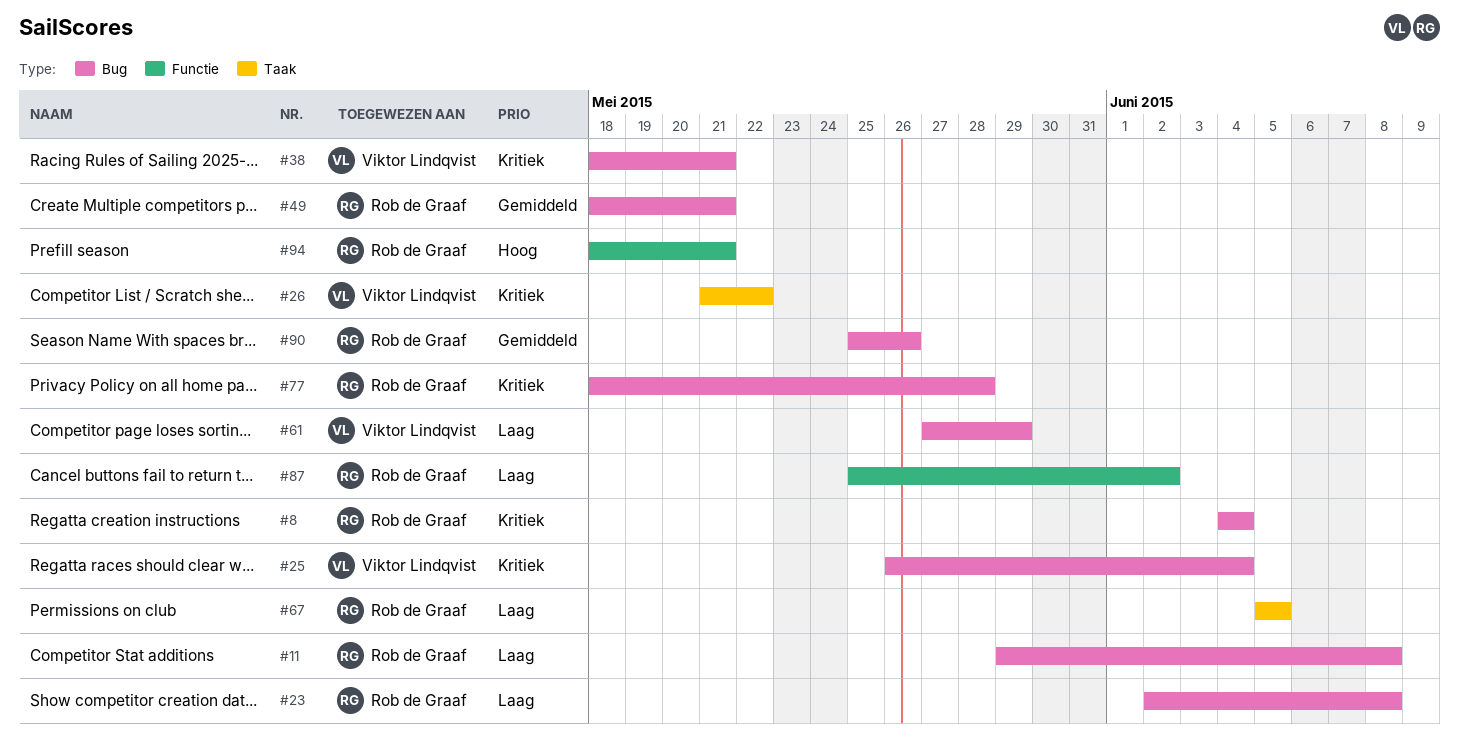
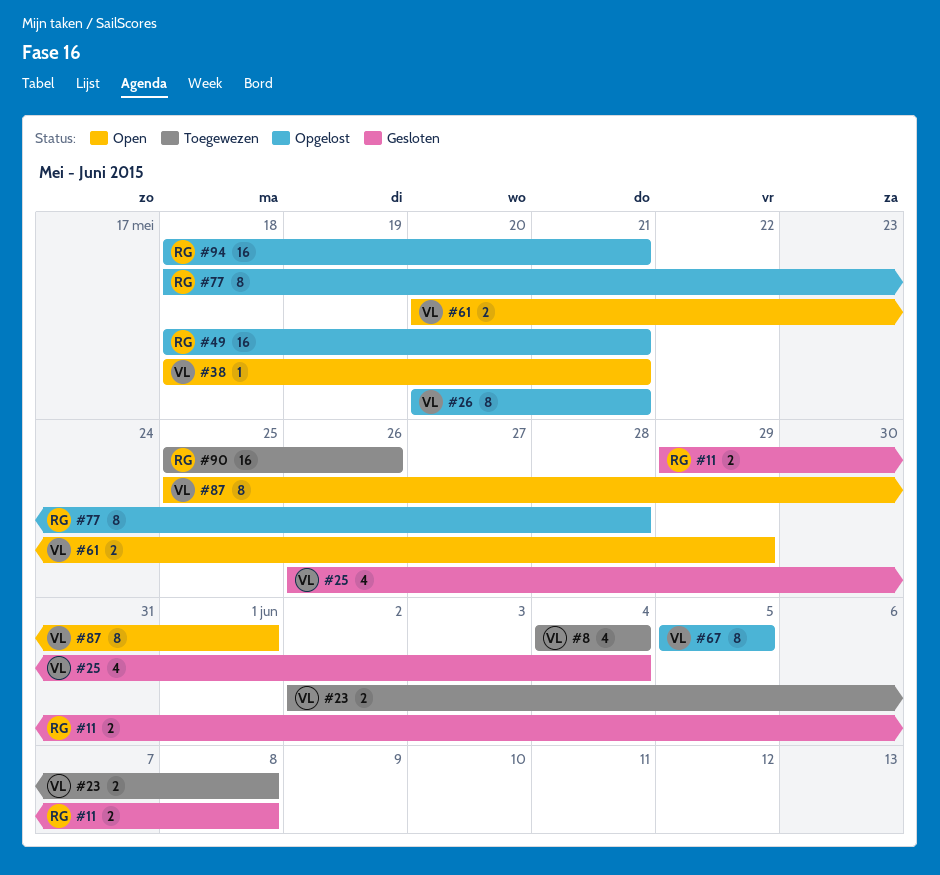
#8, owner: Rob de Graaf -> Viktor Lindqvist
#23, owner: Rob de Graaf -> Viktor Lindqvist
#26, start: May 21 -> May 20
#26, due: May 22 -> May 21
#61, start: May 27 -> May 20
#67, owner: Rob de Graaf -> Viktor Lindqvist
#87, owner: Rob de Graaf -> Viktor Lindqvist
#87, due: Jun 2 -> Jun 1

